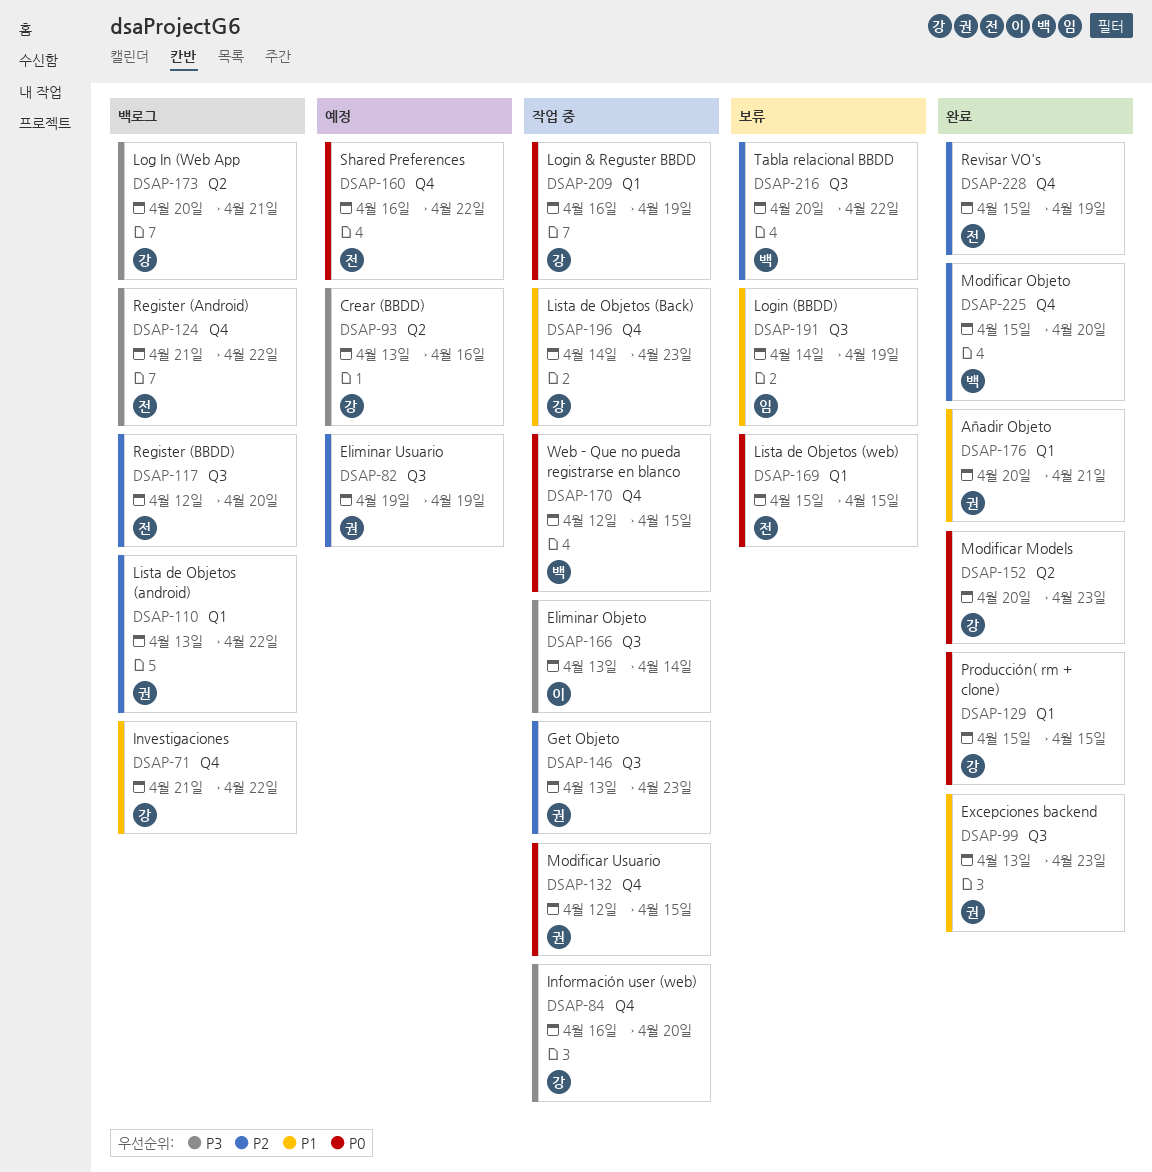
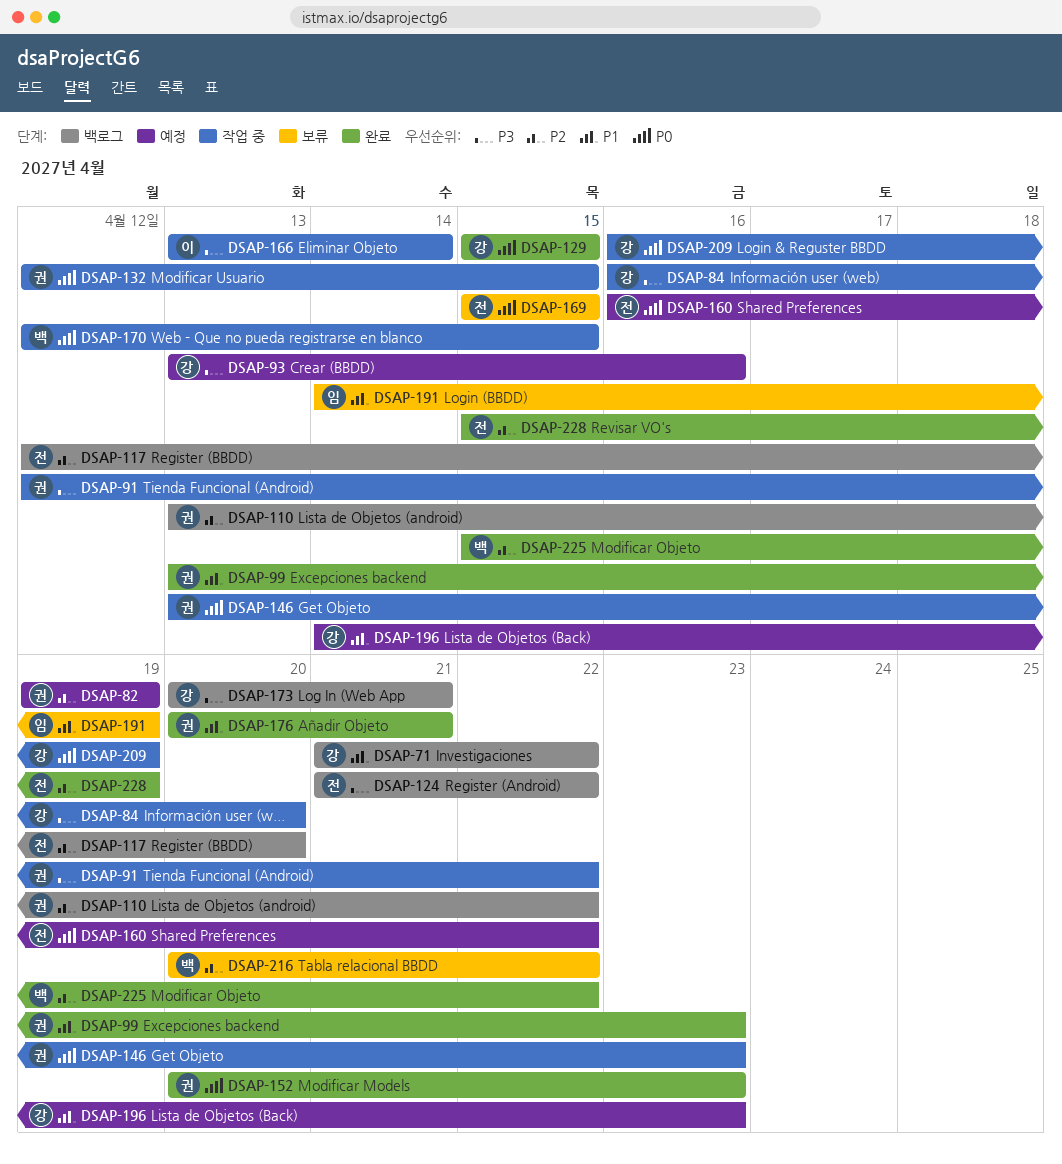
DSAP-91: none -> present
DSAP-146, priority: P2 -> P0
DSAP-152, owner: 강 -> 권
DSAP-196, status: 작업 중 -> 예정
DSAP-225, due: Apr 20 -> Apr 22

